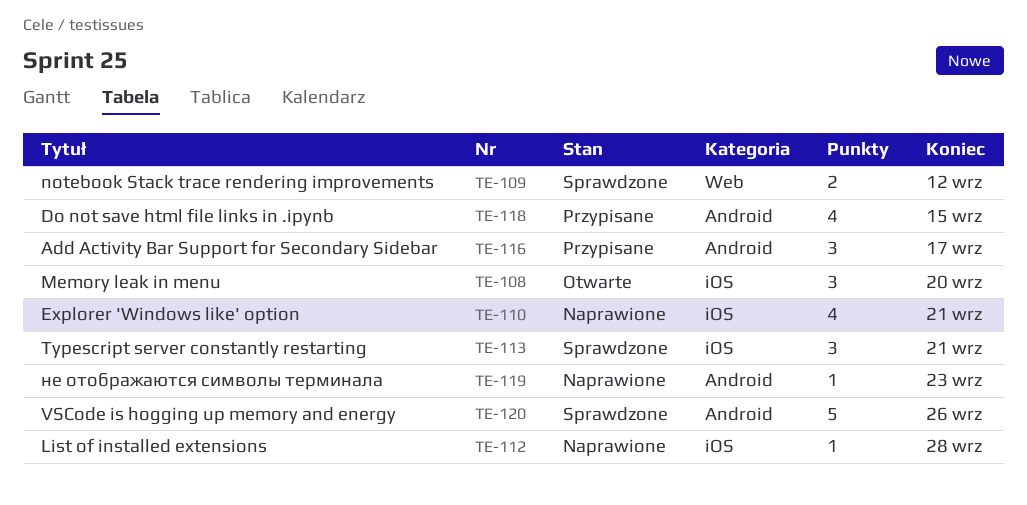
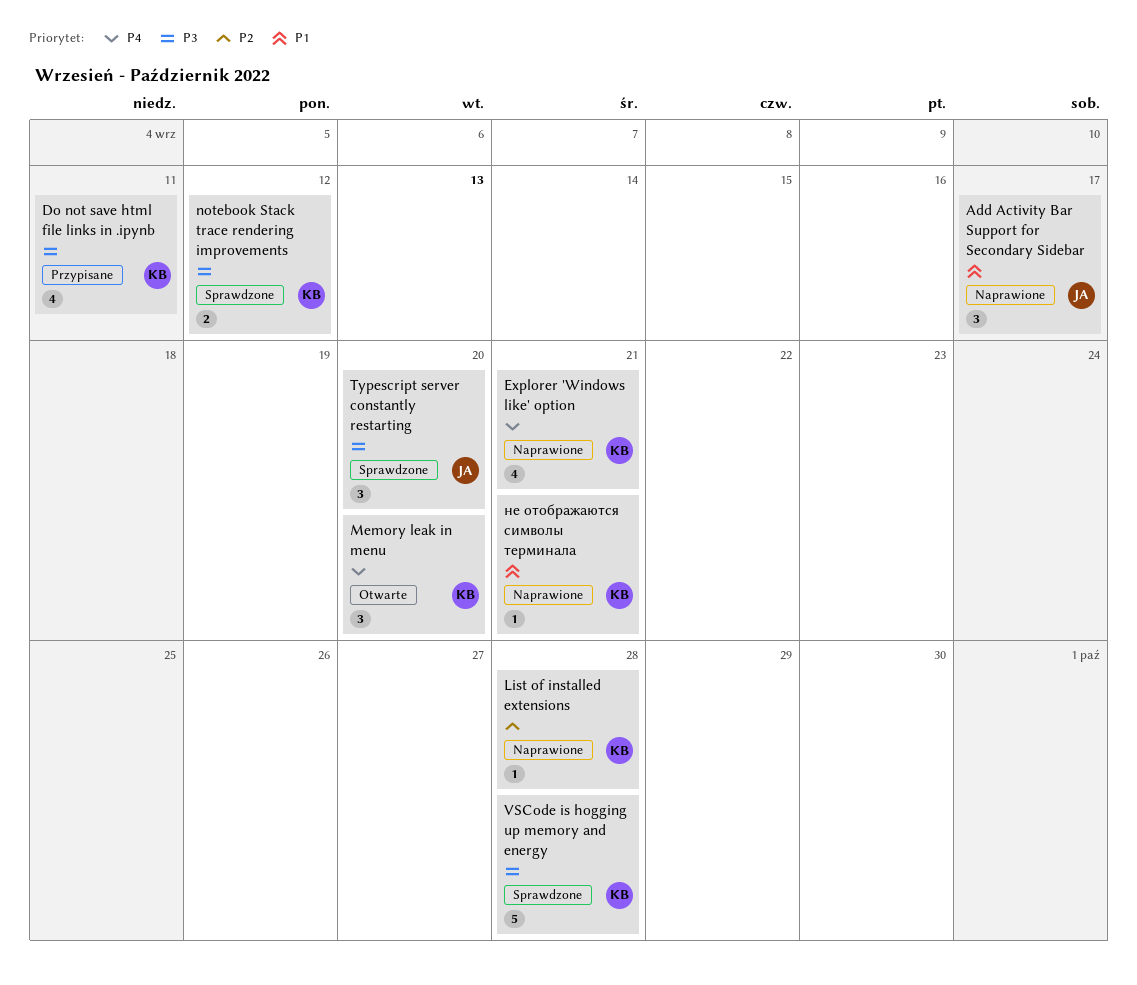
Add Activity Bar Support for Secondary Sidebar, status: Przypisane -> Naprawione
Do not save html file links in .ipynb, due: Sep 15 -> Sep 11
Typescript server constantly restarting, due: Sep 21 -> Sep 20
VSCode is hogging up memory and energy, due: Sep 26 -> Sep 28
не отображаются символы терминала, due: Sep 23 -> Sep 21

